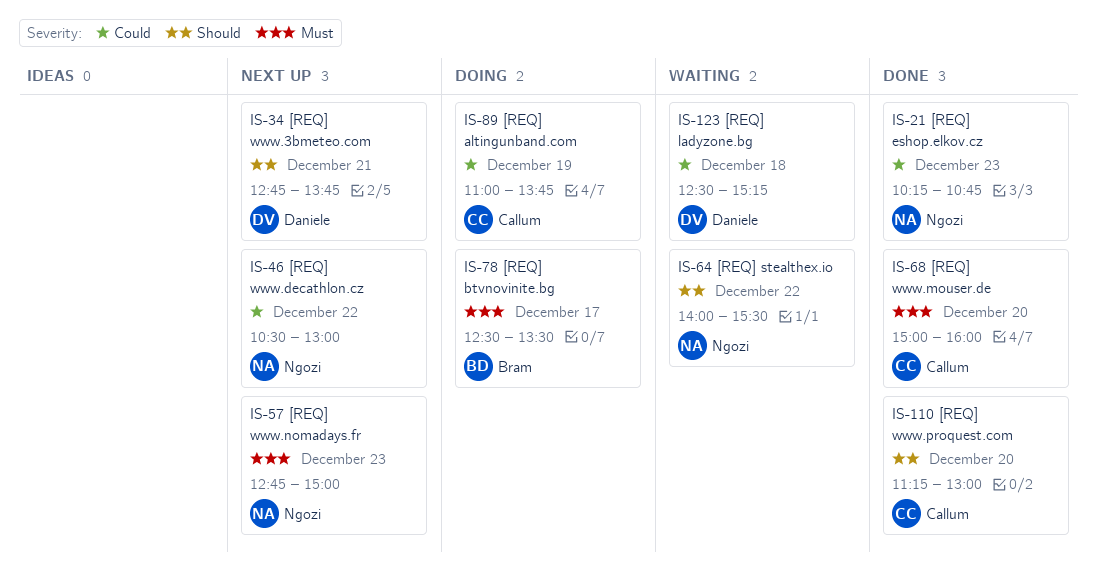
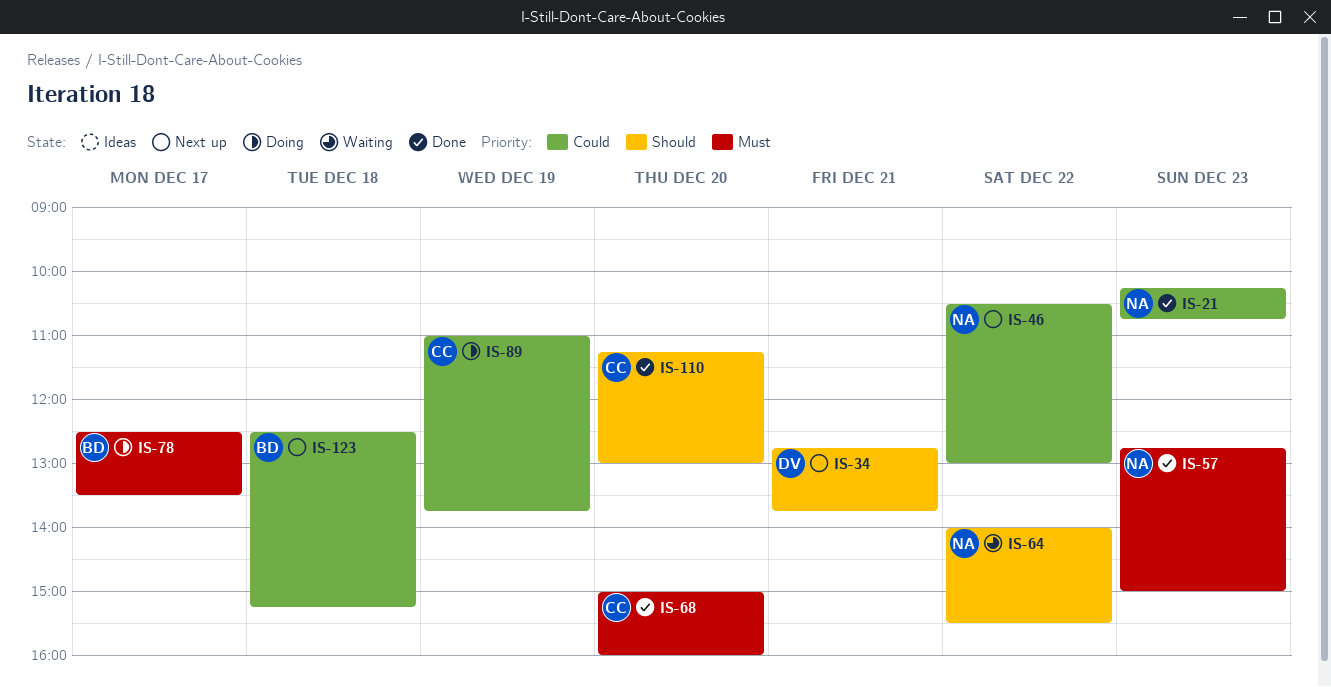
IS-57, status: Next up -> Done
IS-123, status: Waiting -> Next up
IS-123, owner: Daniele -> Bram

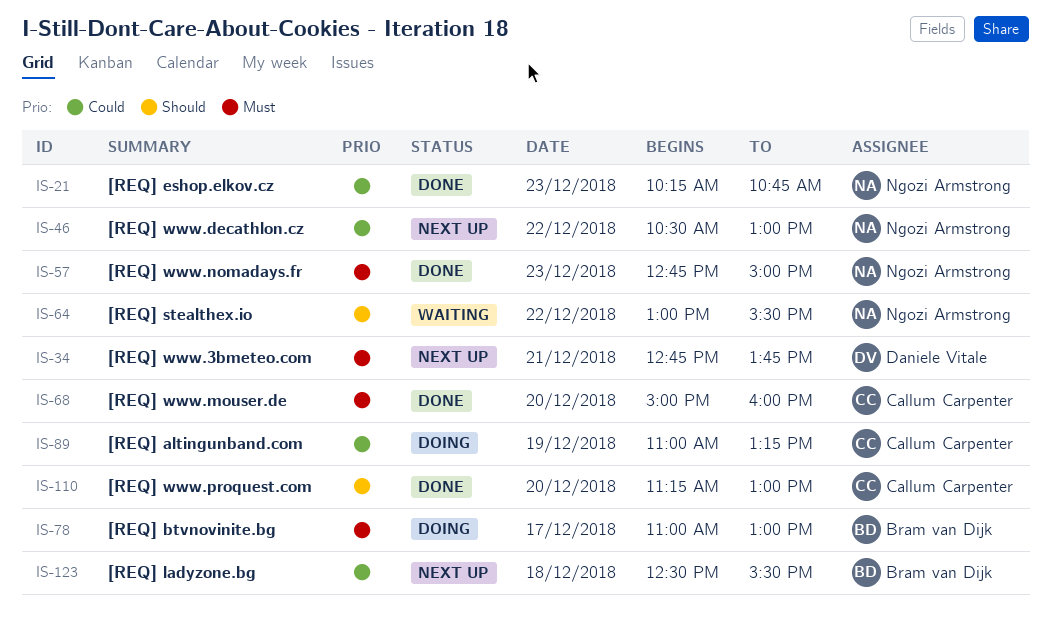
IS-34, priority: Should -> Must
IS-64, begins: 14:00 -> 13:00
IS-78, begins: 12:30 -> 11:00
IS-78, ends: 13:30 -> 13:00
IS-89, ends: 13:45 -> 13:15
IS-123, ends: 15:15 -> 15:30

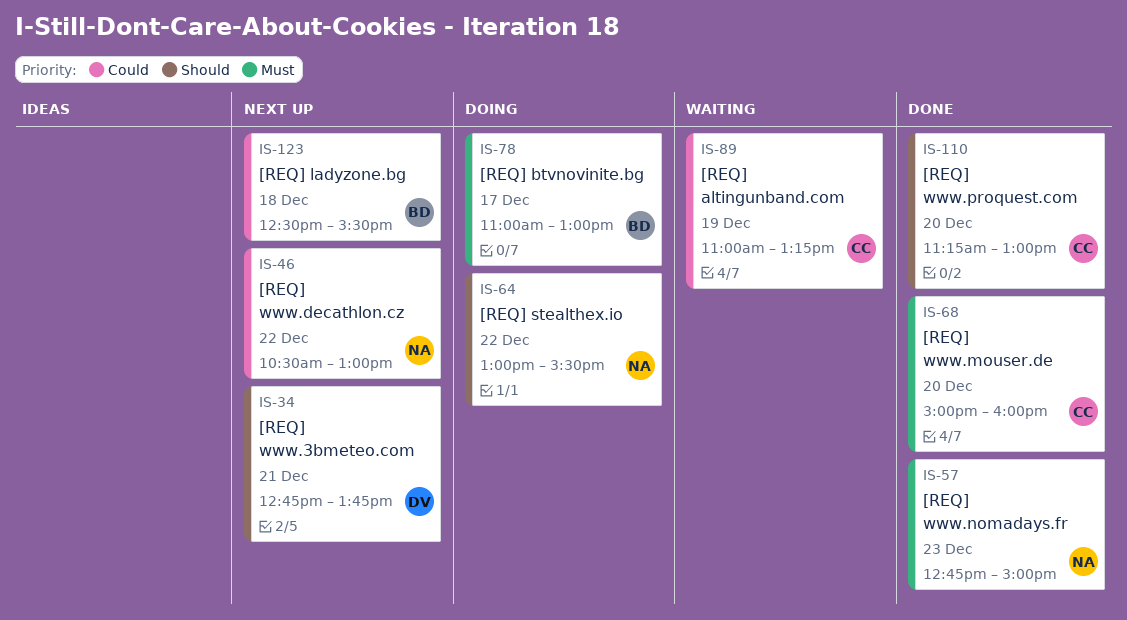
IS-21: present -> none
IS-34, priority: Must -> Should
IS-64, status: Waiting -> Doing
IS-89, status: Doing -> Waiting

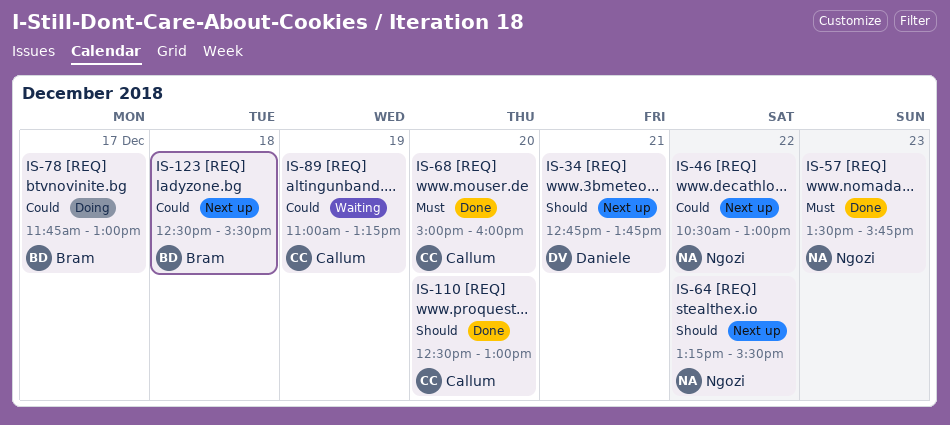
IS-57, begins: 12:45 -> 13:30
IS-57, ends: 15:00 -> 15:45
IS-64, status: Doing -> Next up
IS-64, begins: 13:00 -> 13:15
IS-78, priority: Must -> Could
IS-78, begins: 11:00 -> 11:45
IS-110, begins: 11:15 -> 12:30

